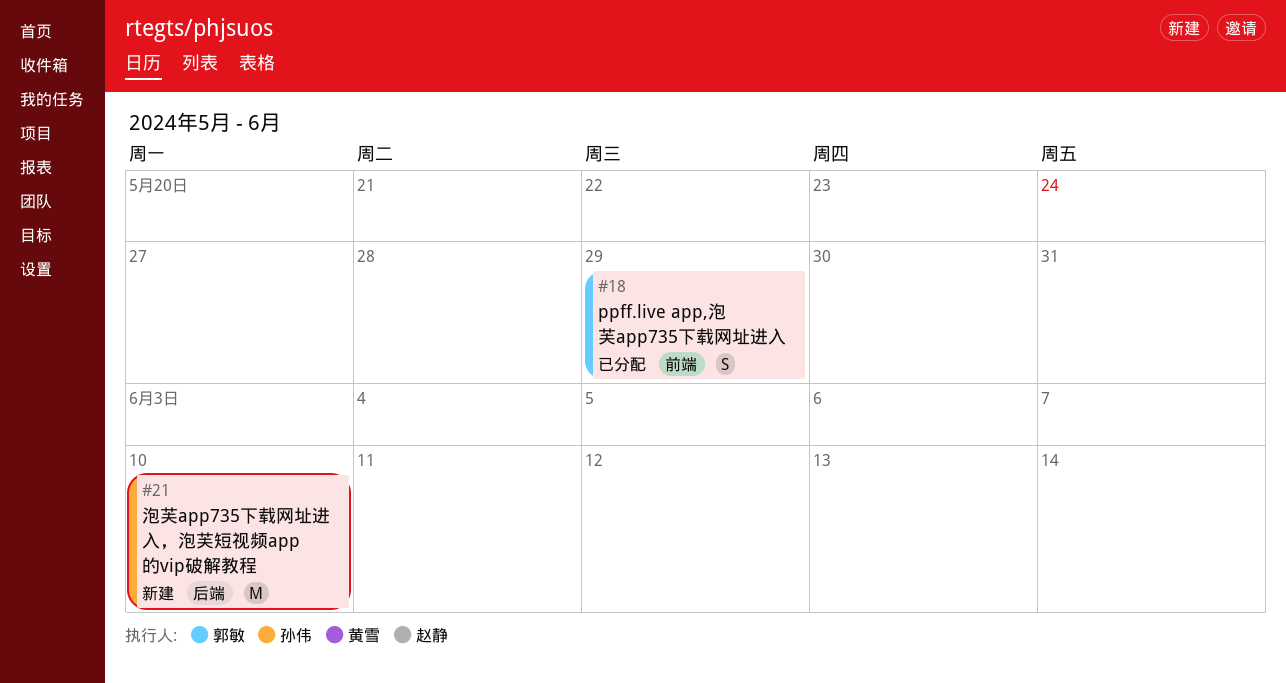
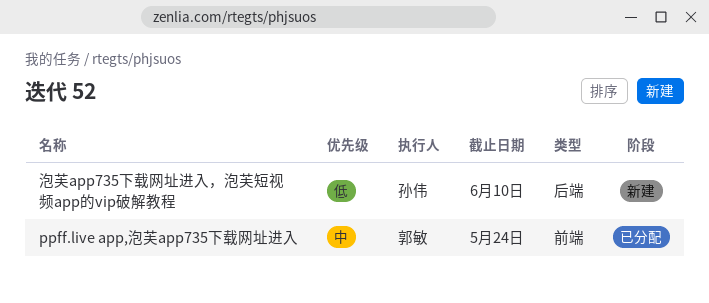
ppff.live app,泡芙app735下载网址进入, due: May 29 -> May 24

